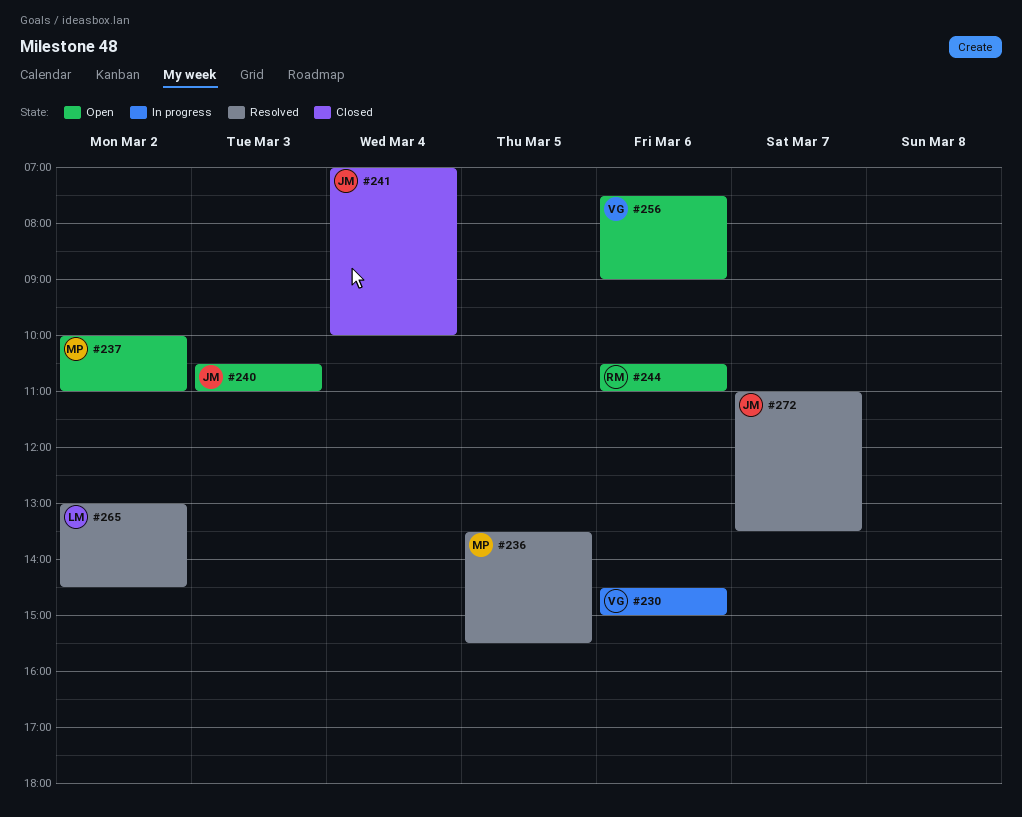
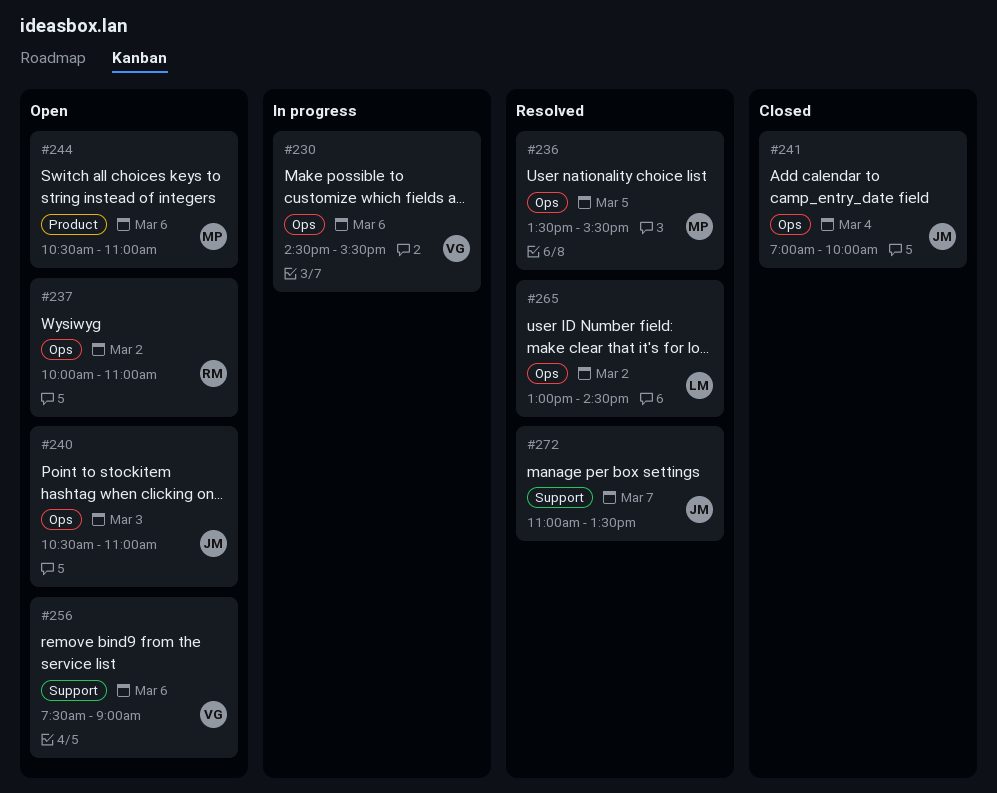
#230, ends: 15:00 -> 15:30
#237, owner: MP -> RM
#244, owner: RM -> MP

